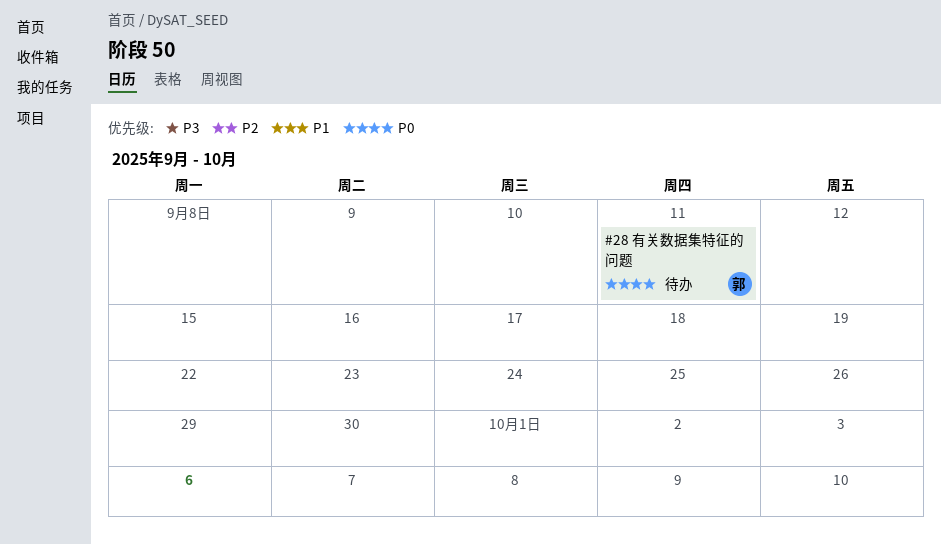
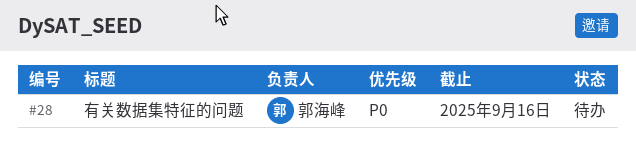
#28, due: Sep 11 -> Sep 16

